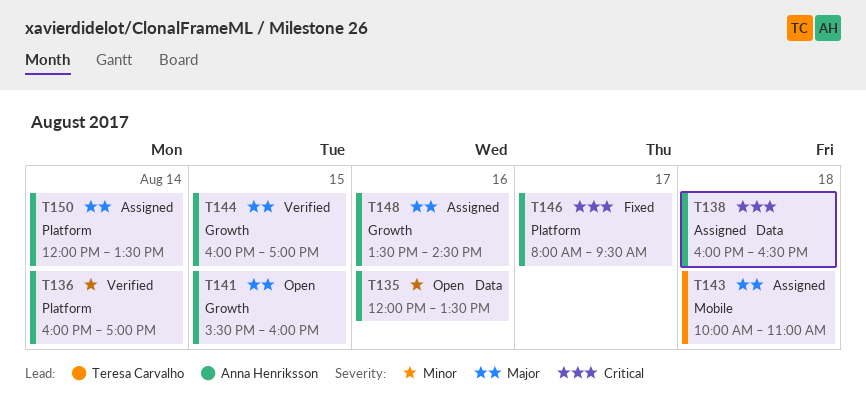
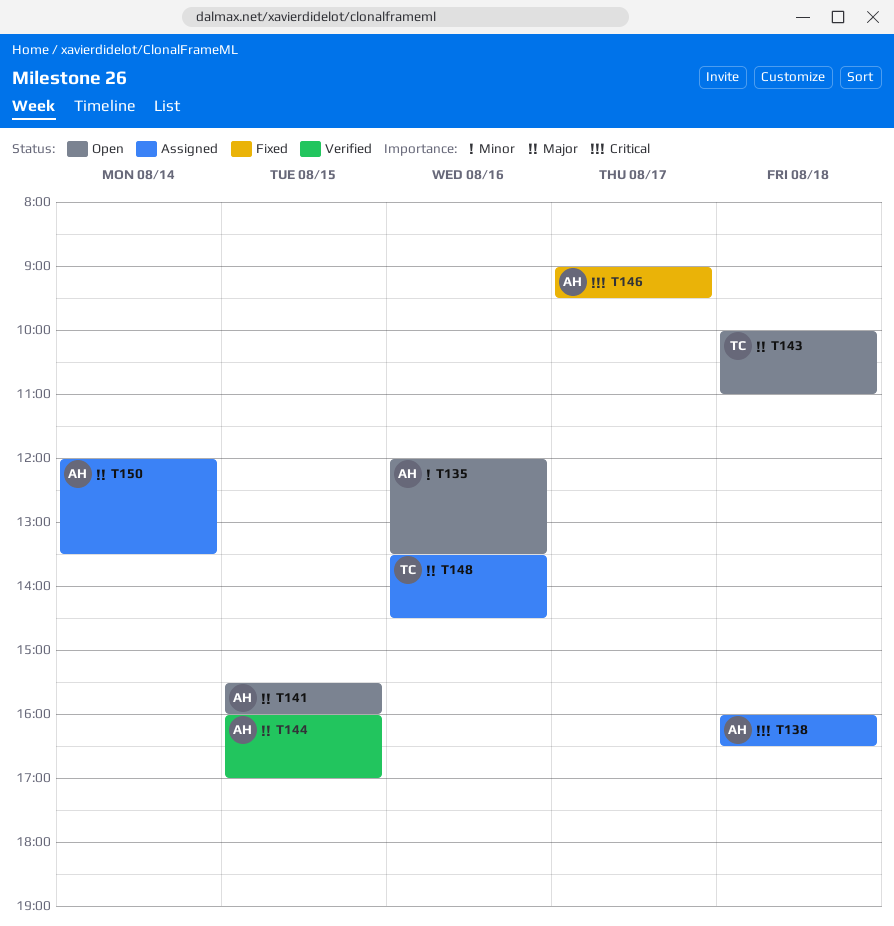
T136: present -> none
T143, status: Assigned -> Open
T146, begins: 08:00 -> 09:00
T148, owner: Anna Henriksson -> Teresa Carvalho

